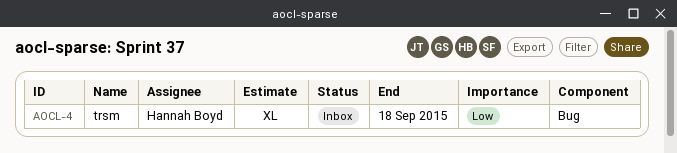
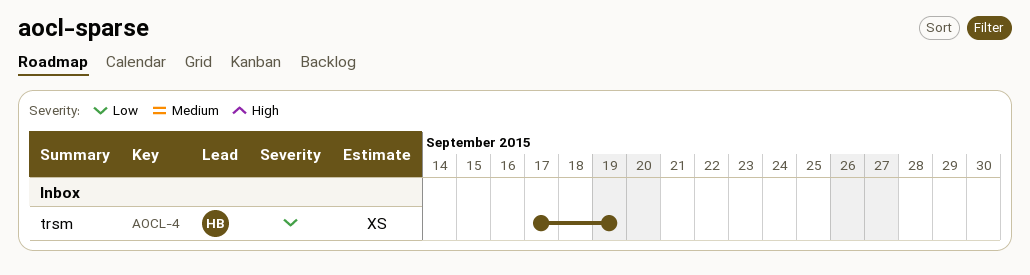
AOCL-4, estimate: XL -> XS
AOCL-4, due: Sep 18 -> Sep 19

